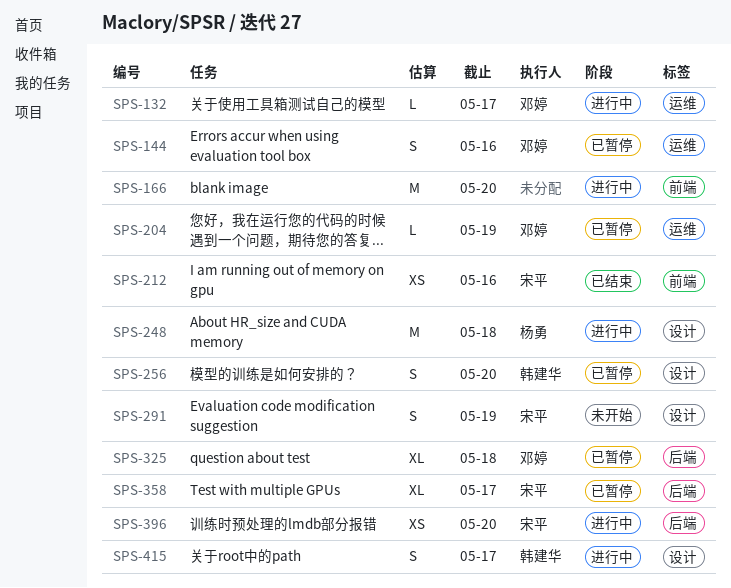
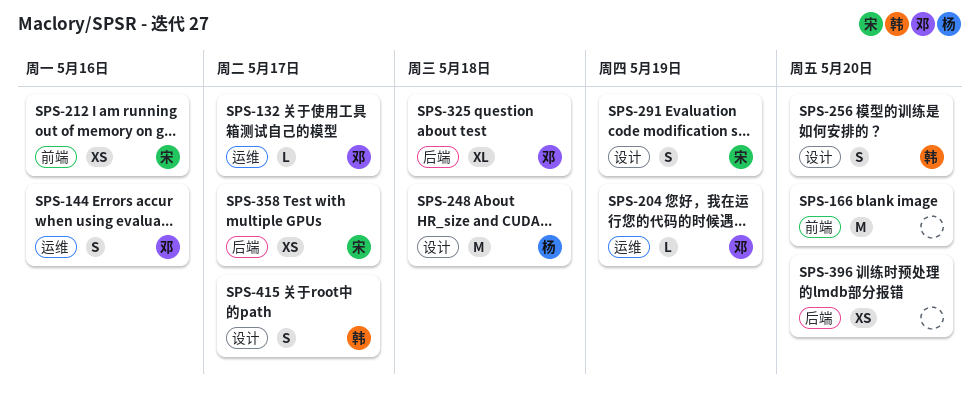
SPS-358, estimate: XL -> XS
SPS-396, owner: 宋平 -> none

